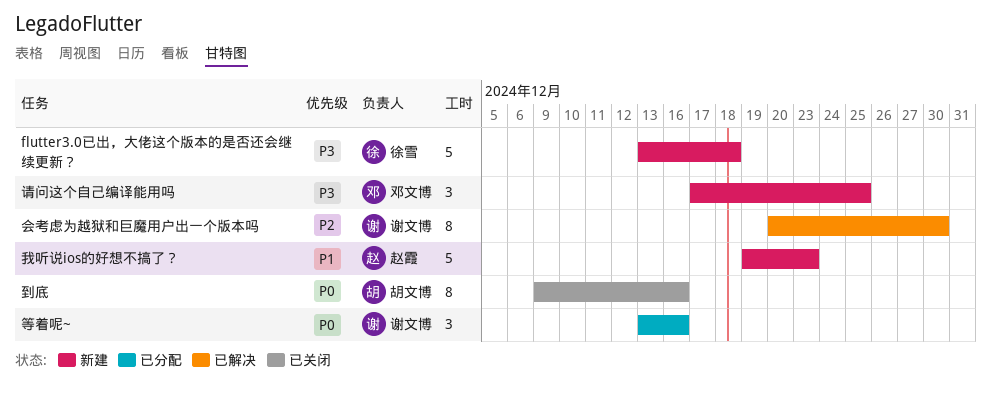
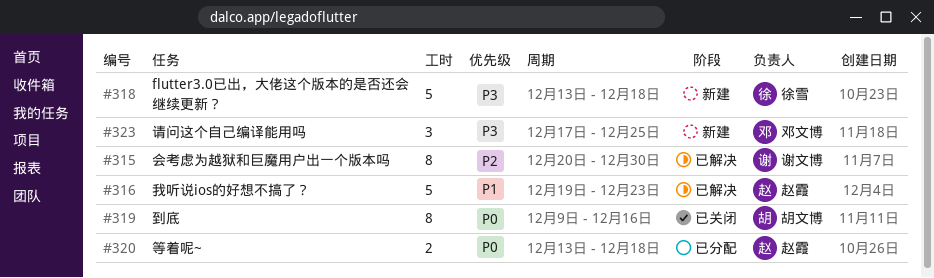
我听说ios的好想不搞了？, status: 新建 -> 已解决
等着呢~, owner: 谢文博 -> 赵霞
等着呢~, estimate: 3 -> 2
等着呢~, due: Dec 16 -> Dec 18

